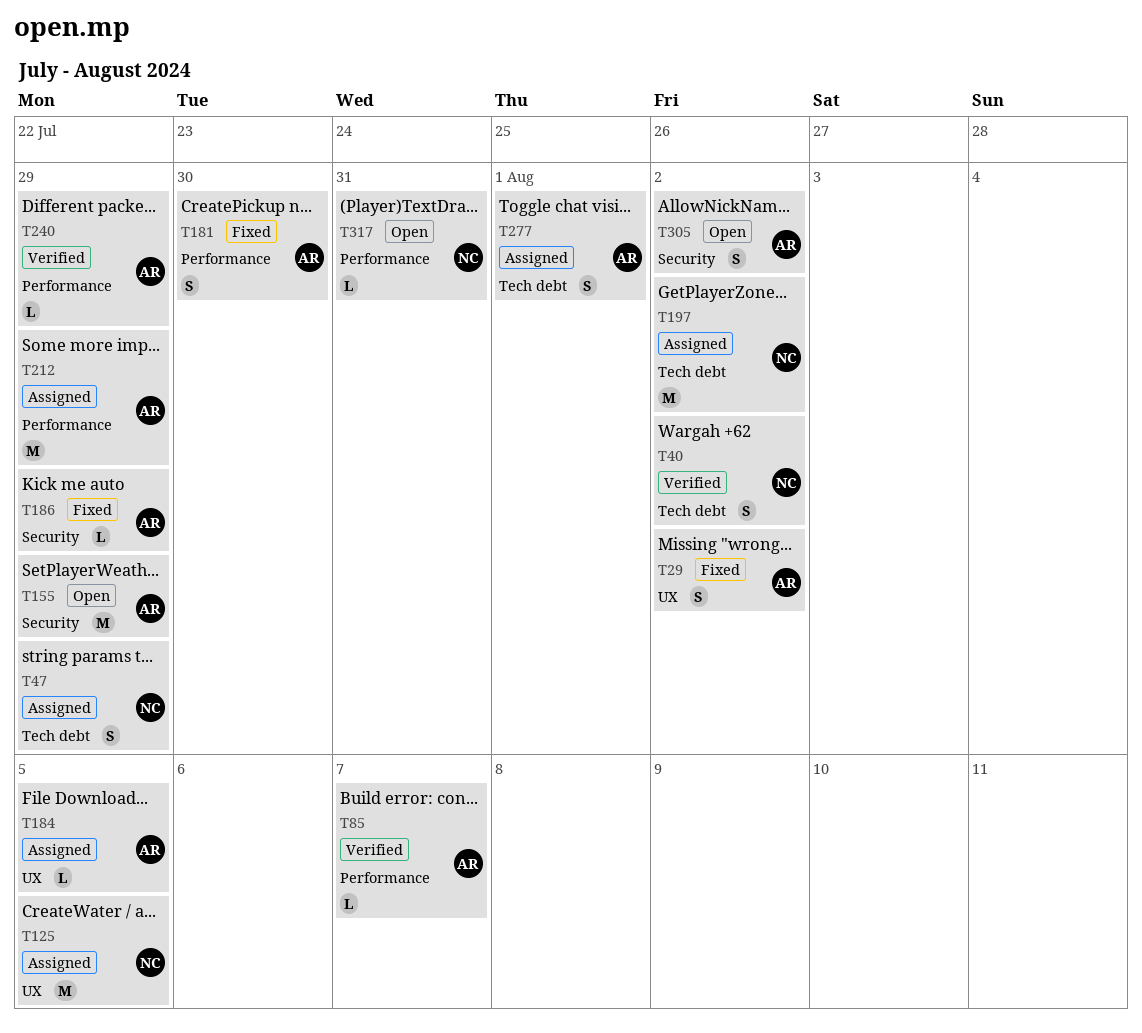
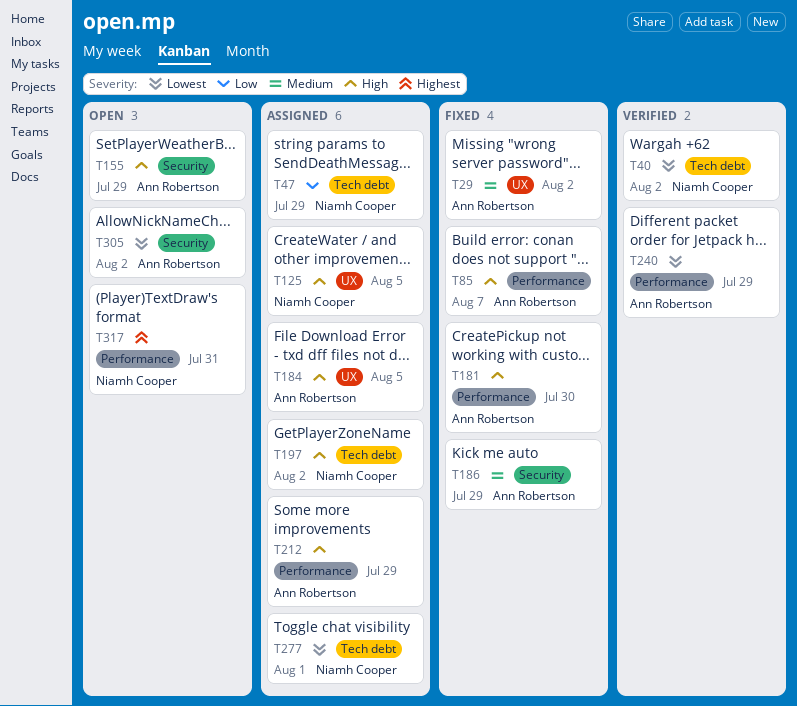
T85, status: Verified -> Fixed
T277, owner: Ann Robertson -> Niamh Cooper

